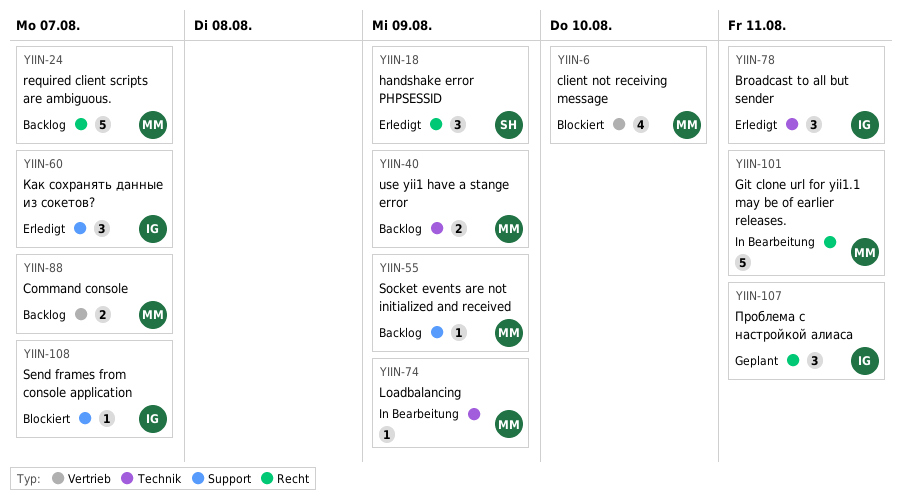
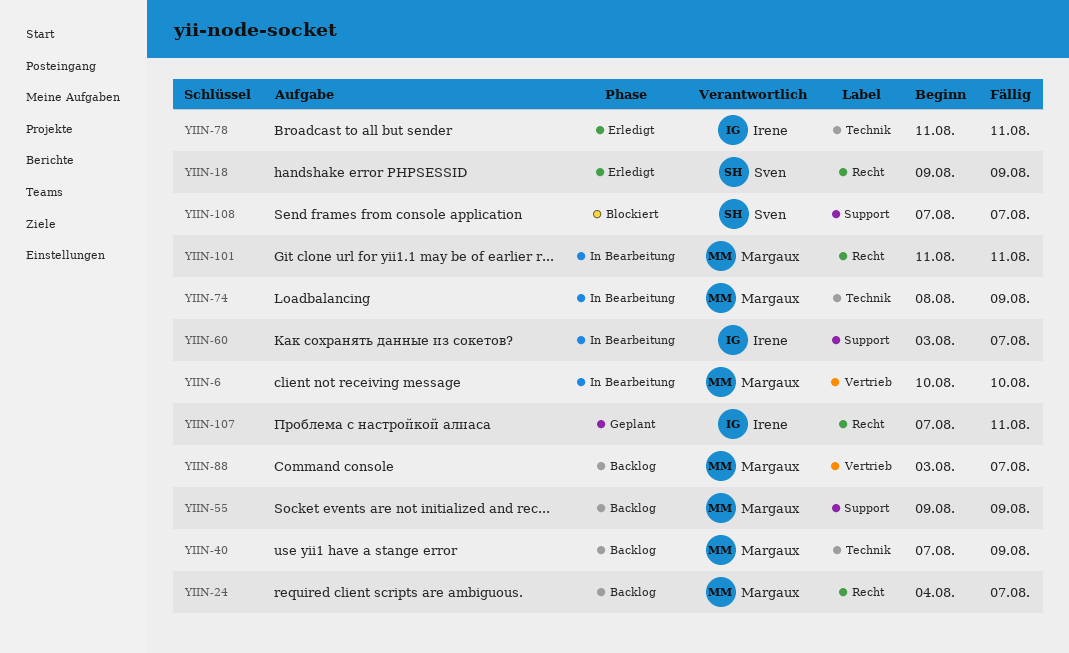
YIIN-6, status: Blockiert -> In Bearbeitung
YIIN-60, status: Erledigt -> In Bearbeitung
YIIN-108, owner: Irene -> Sven

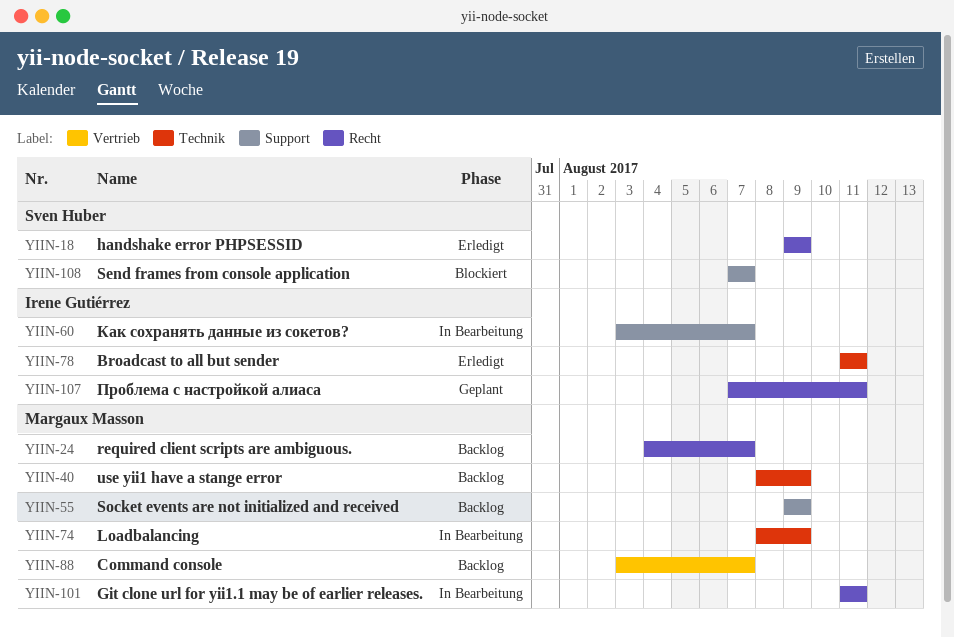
YIIN-6: present -> none
YIIN-40, start: Aug 7 -> Aug 8

